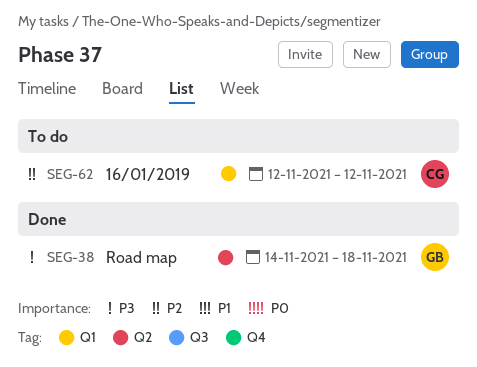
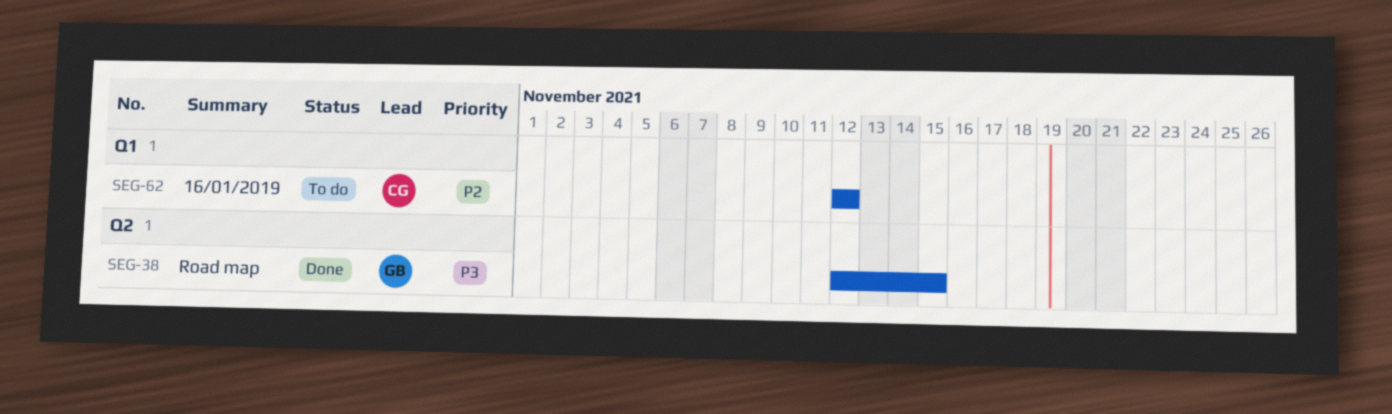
SEG-38, start: Nov 14 -> Nov 12
SEG-38, due: Nov 18 -> Nov 15

